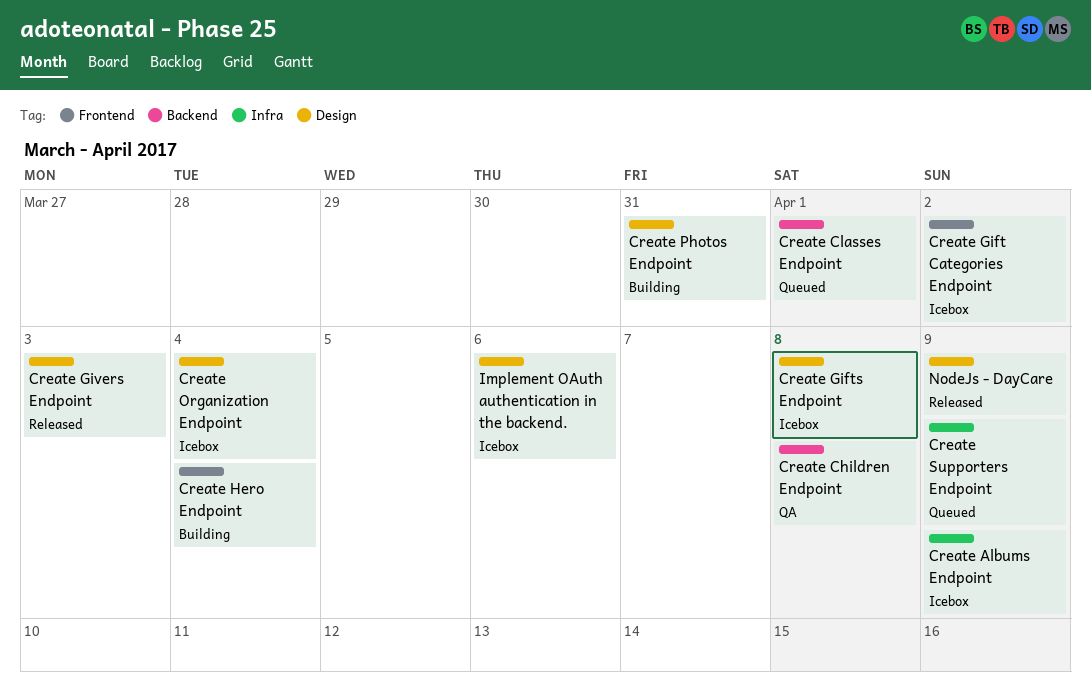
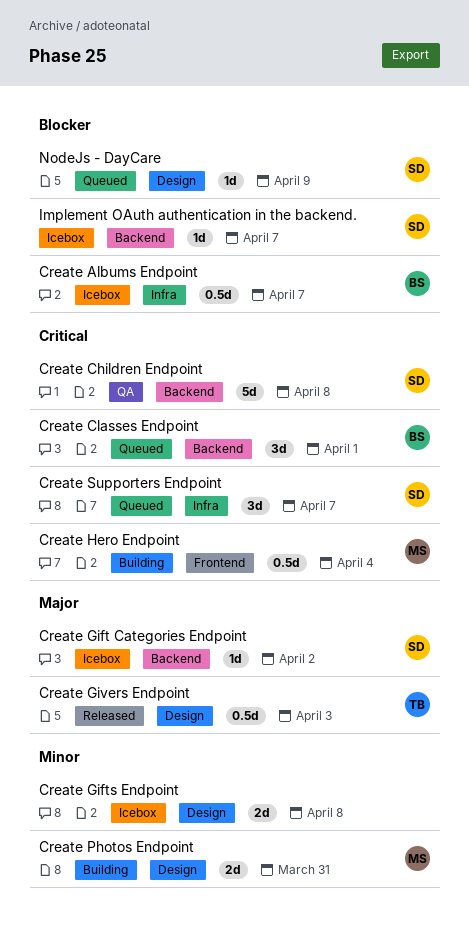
Create Albums Endpoint, due: Apr 9 -> Apr 7
Create Gift Categories Endpoint, label: Frontend -> Backend
Create Organization Endpoint: present -> none
Create Supporters Endpoint, due: Apr 9 -> Apr 7
Implement OAuth authentication in the backend., label: Design -> Backend
Implement OAuth authentication in the backend., due: Apr 6 -> Apr 7
NodeJs - DayCare, status: Released -> Queued

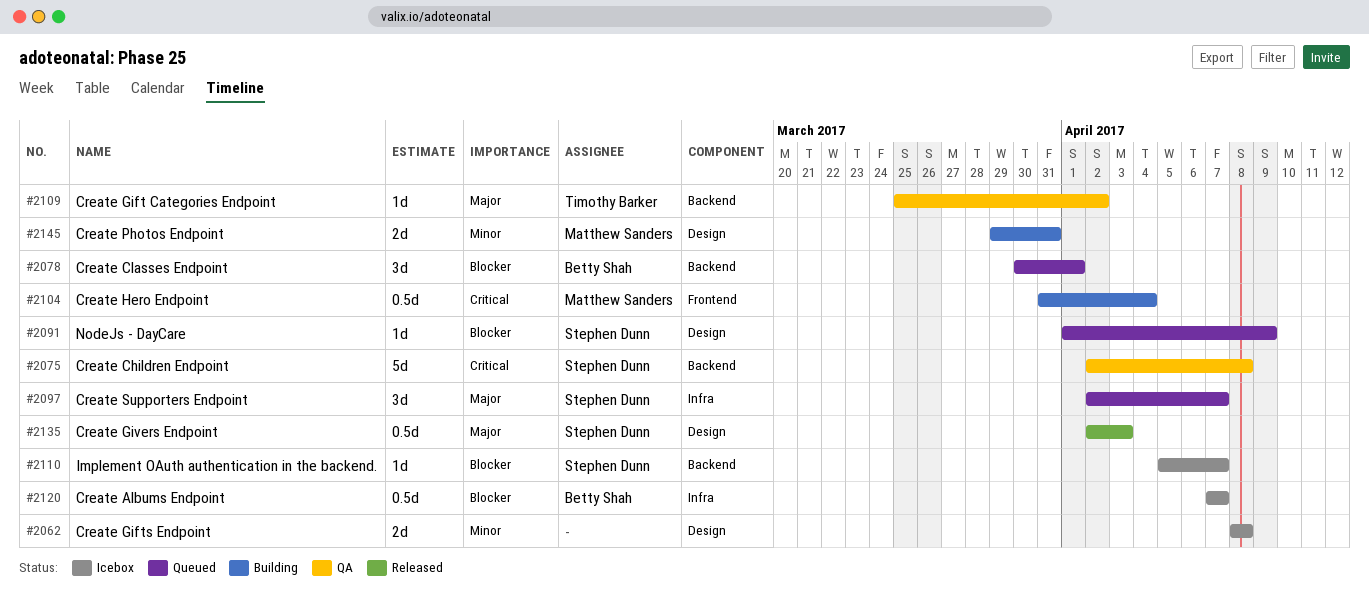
Create Classes Endpoint, priority: Critical -> Blocker
Create Gift Categories Endpoint, status: Icebox -> QA
Create Gift Categories Endpoint, owner: Stephen Dunn -> Timothy Barker
Create Givers Endpoint, owner: Timothy Barker -> Stephen Dunn
Create Supporters Endpoint, priority: Critical -> Major

